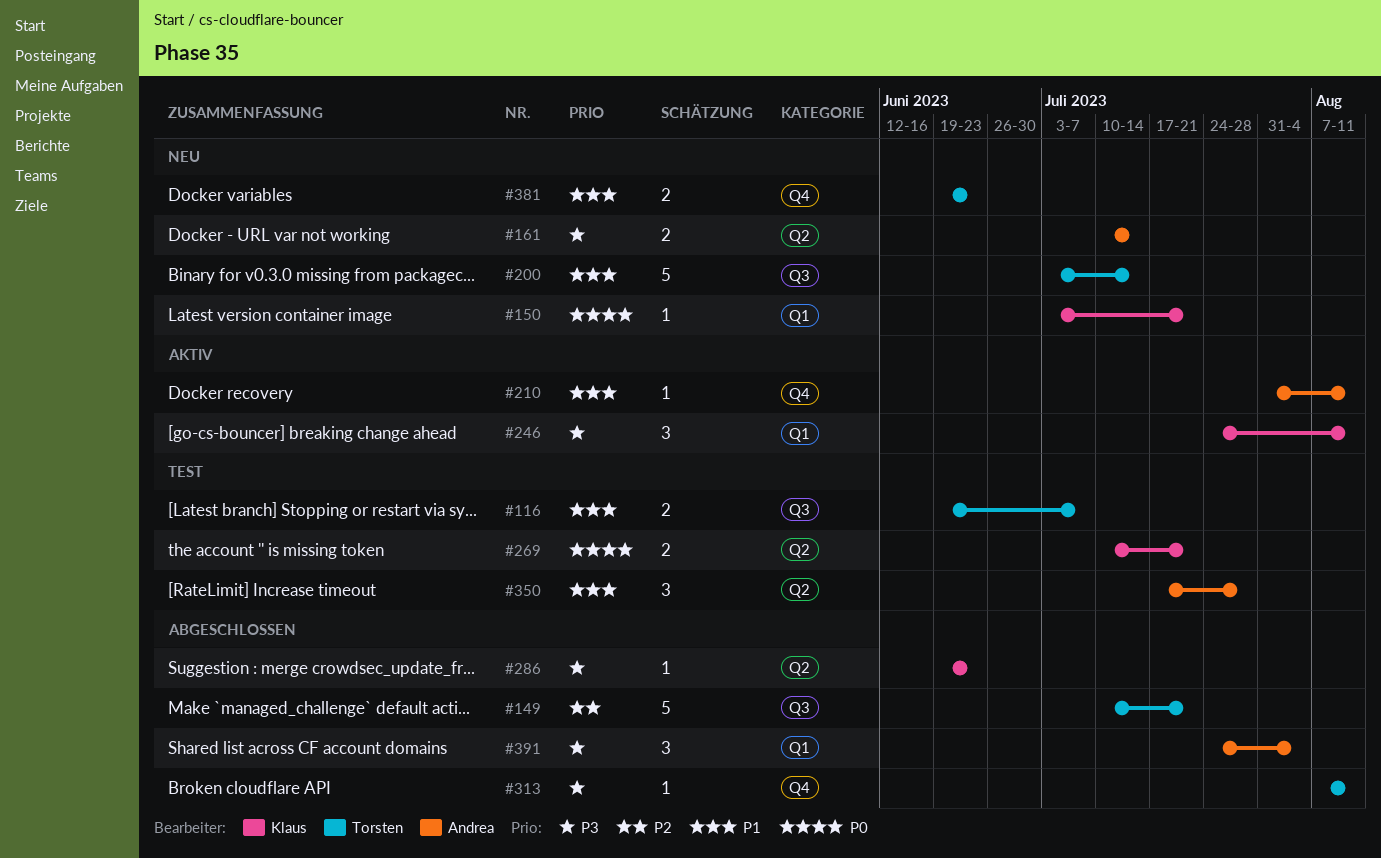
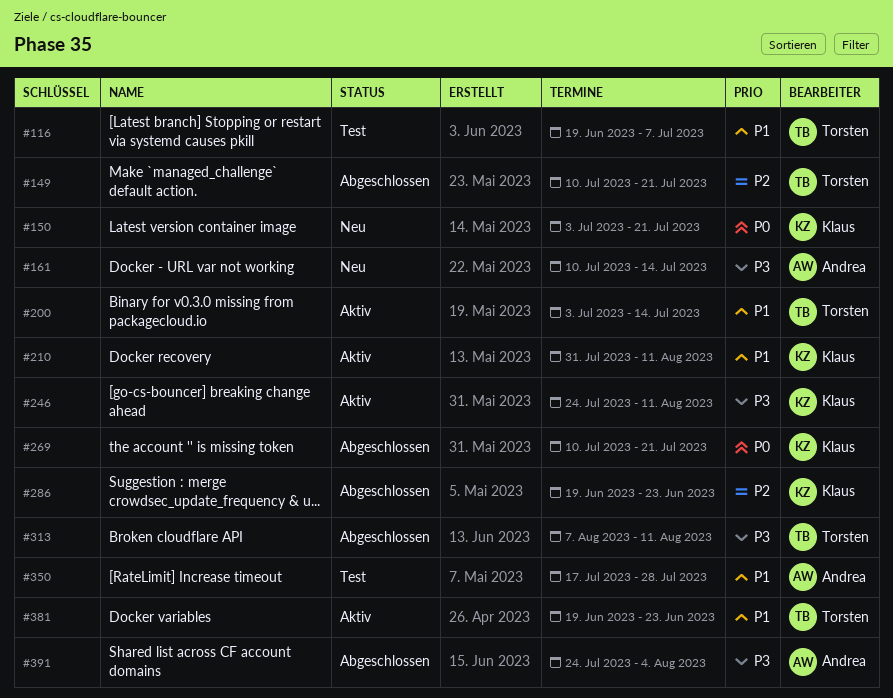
#200, status: Neu -> Aktiv
#210, owner: Andrea -> Klaus
#269, status: Test -> Abgeschlossen
#286, priority: P3 -> P2
#381, status: Neu -> Aktiv

